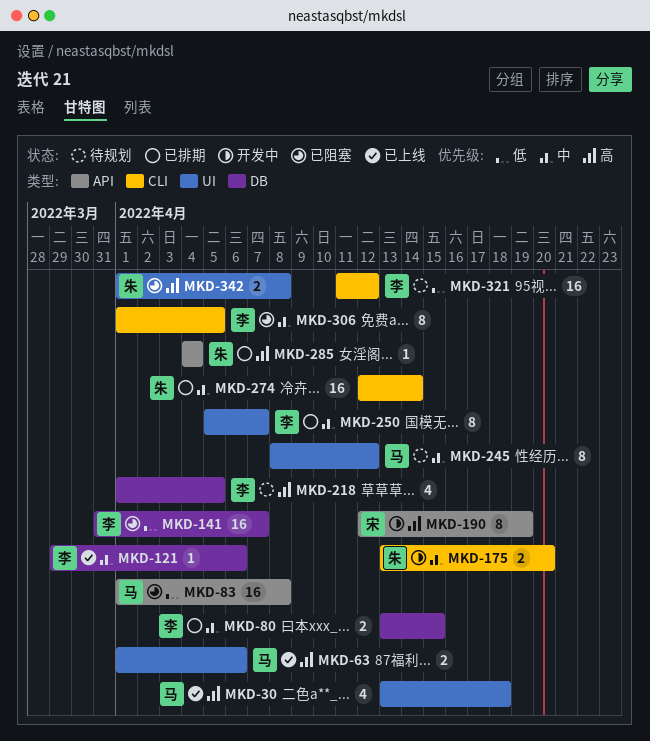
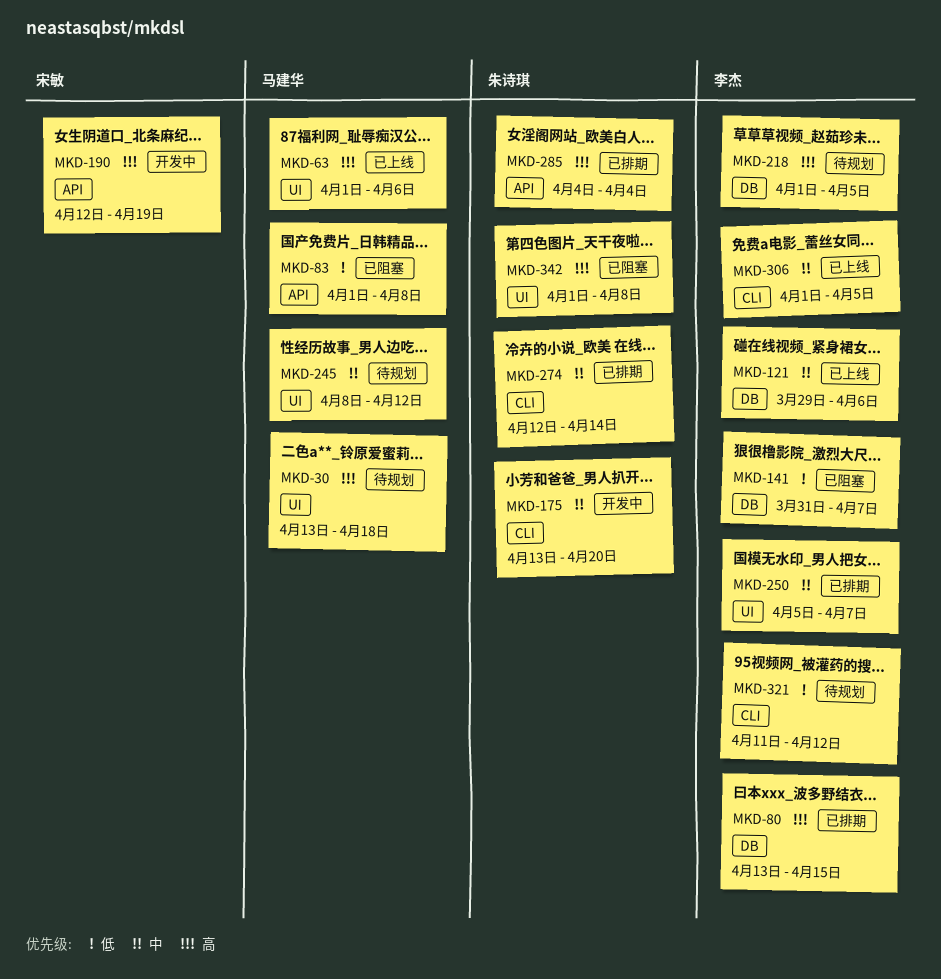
MKD-30, status: 已上线 -> 待规划
MKD-80, priority: 中 -> 高
MKD-306, status: 已阻塞 -> 已上线

